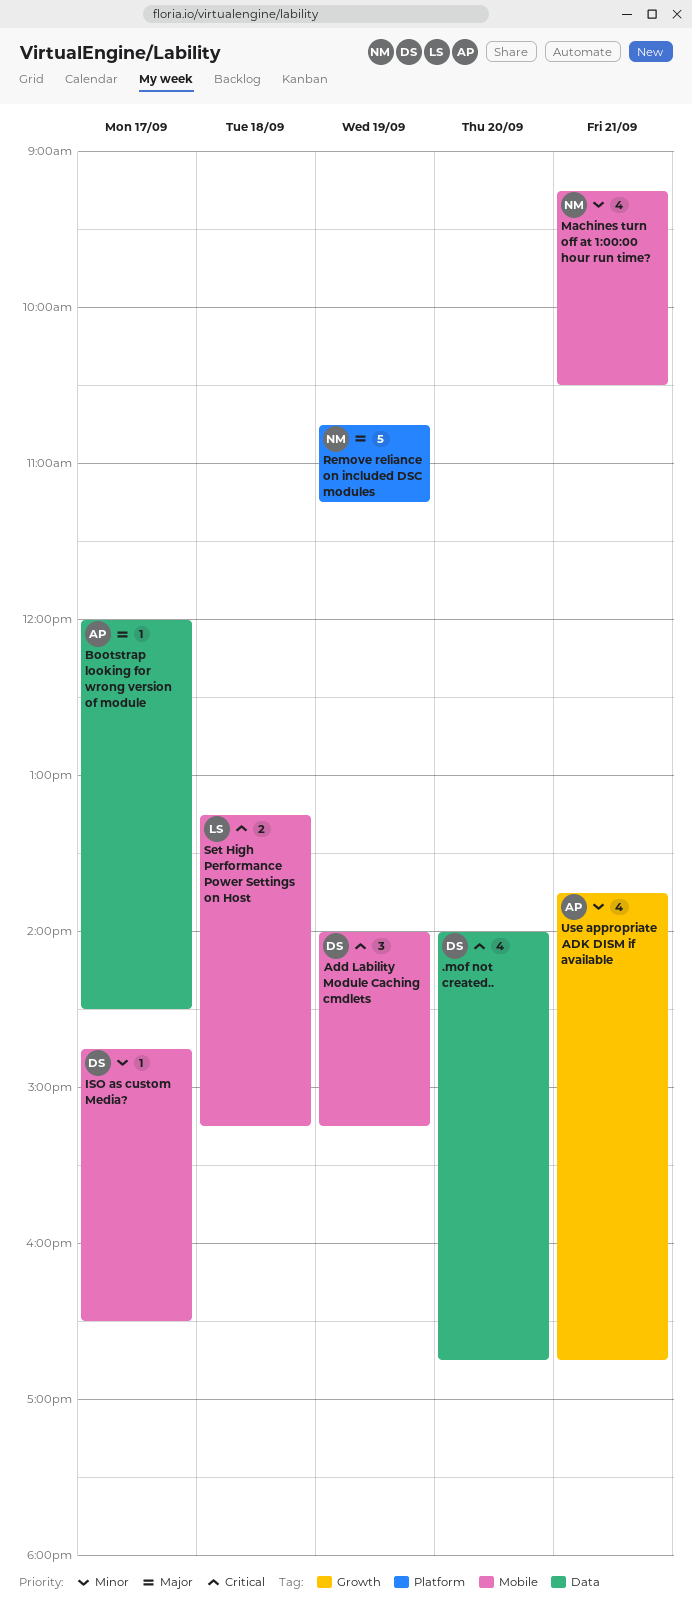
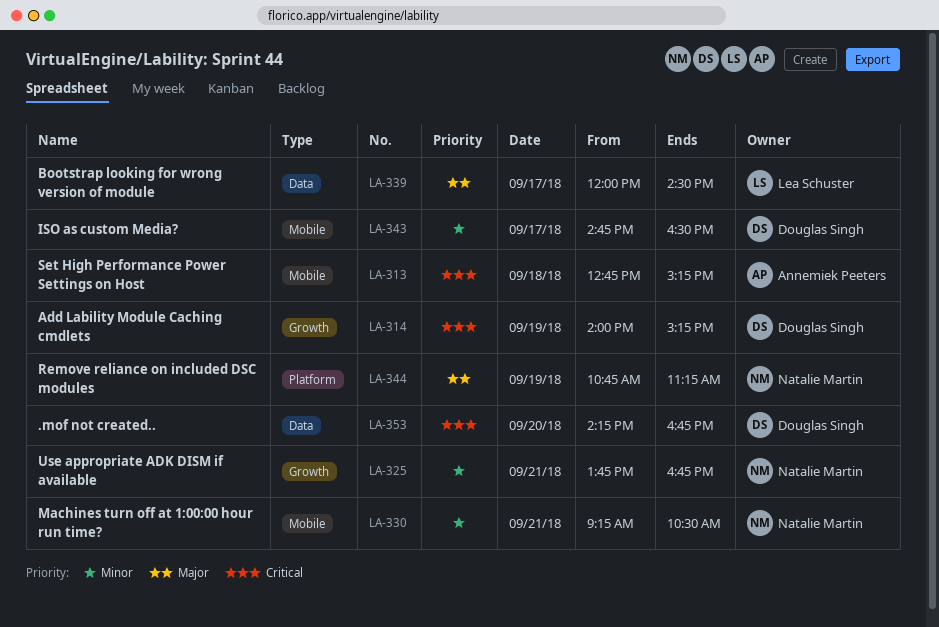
.mof not created.., begins: 14:00 -> 14:15
Add Lability Module Caching cmdlets, label: Mobile -> Growth
Bootstrap looking for wrong version of module, owner: Annemiek Peeters -> Lea Schuster
Set High Performance Power Settings on Host, owner: Lea Schuster -> Annemiek Peeters
Set High Performance Power Settings on Host, begins: 13:15 -> 12:45
Use appropriate ADK DISM if available, owner: Annemiek Peeters -> Natalie Martin

